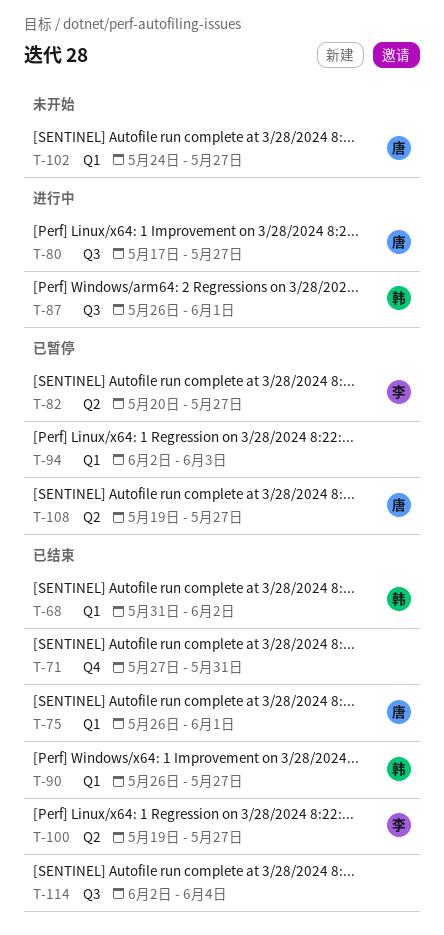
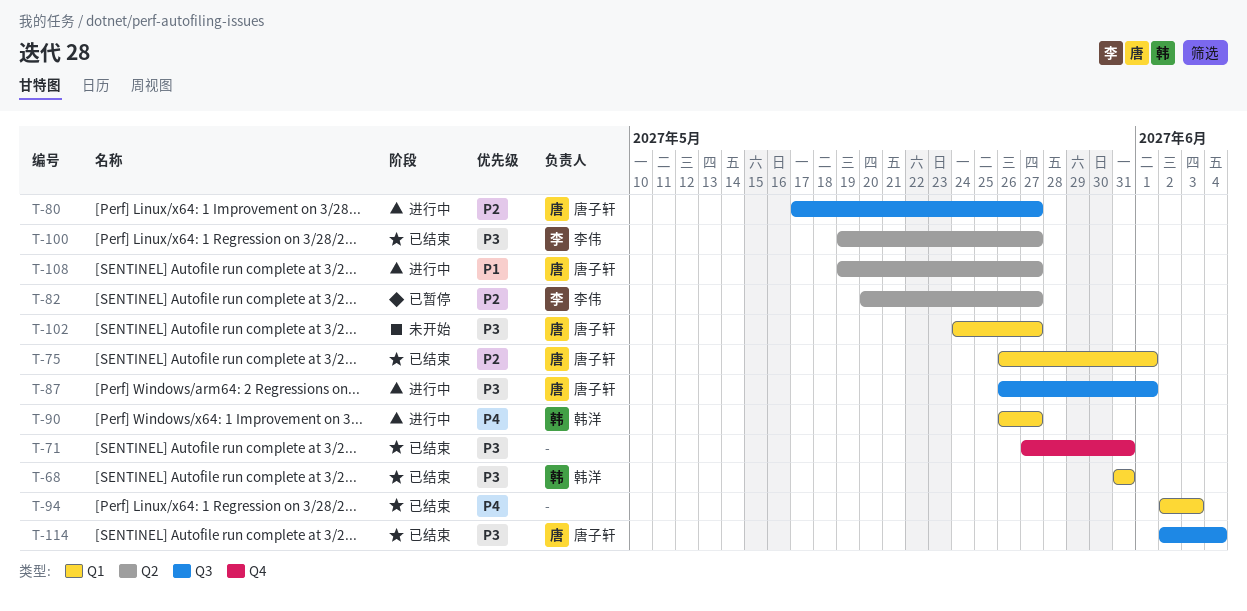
T-68, due: Jun 2 -> May 31
T-87, owner: 韩洋 -> 唐子轩
T-90, status: 已结束 -> 进行中
T-94, status: 已暂停 -> 已结束
T-108, status: 已暂停 -> 进行中
T-114, owner: none -> 唐子轩

